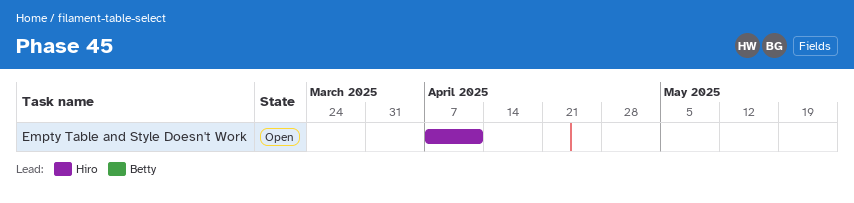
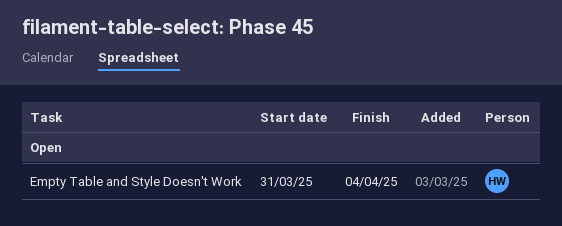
Empty Table and Style Doesn't Work, start: Apr 7 -> Mar 31
Empty Table and Style Doesn't Work, due: Apr 11 -> Apr 4

